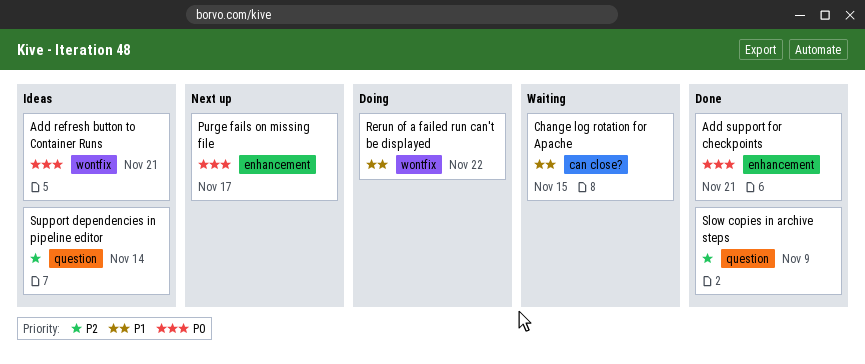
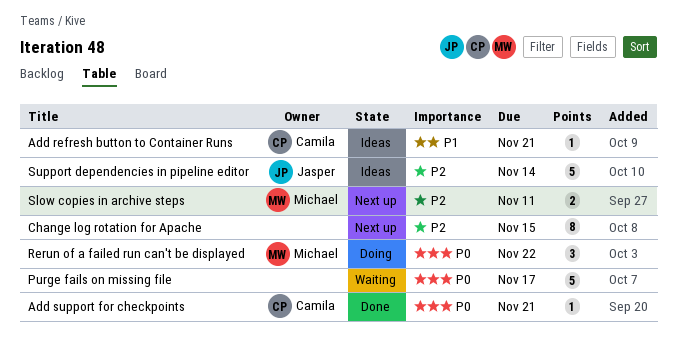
Add refresh button to Container Runs, priority: P0 -> P1
Change log rotation for Apache, status: Waiting -> Next up
Change log rotation for Apache, priority: P1 -> P2
Purge fails on missing file, status: Next up -> Waiting
Rerun of a failed run can't be displayed, priority: P1 -> P0
Slow copies in archive steps, status: Done -> Next up
Slow copies in archive steps, due: Nov 9 -> Nov 11

